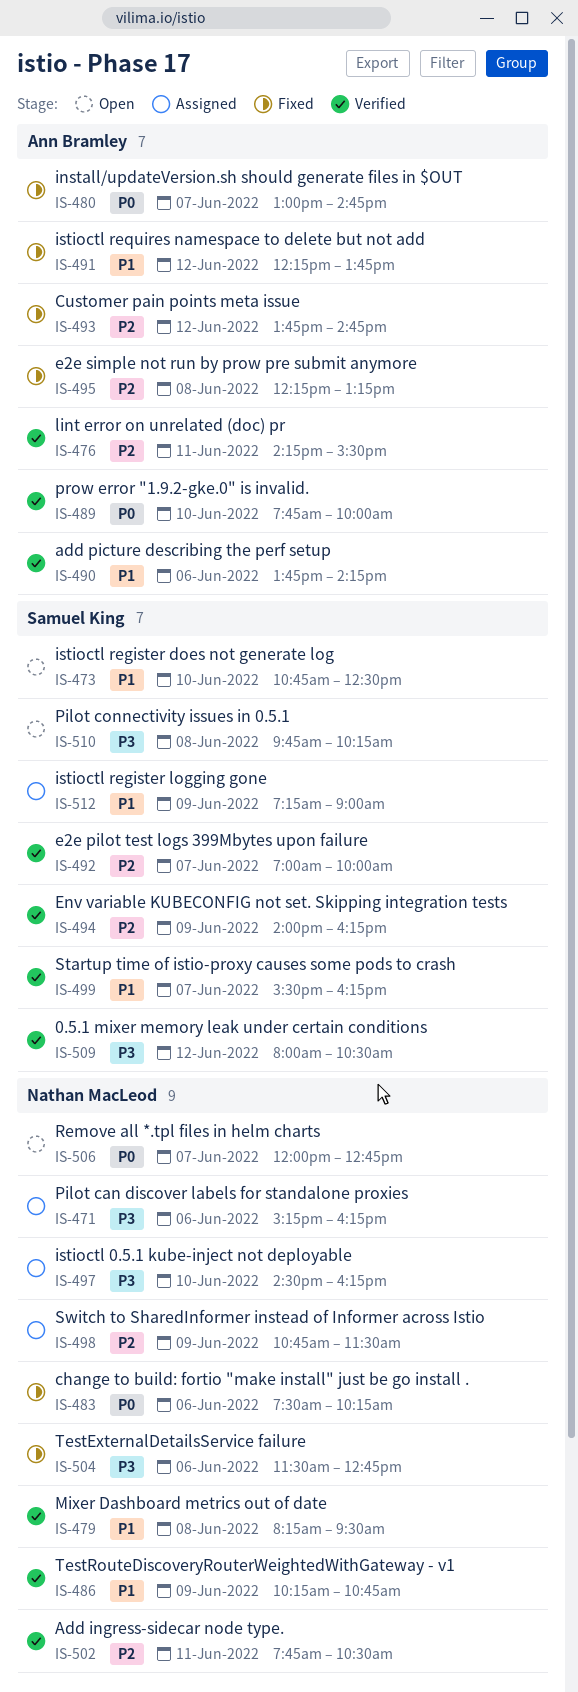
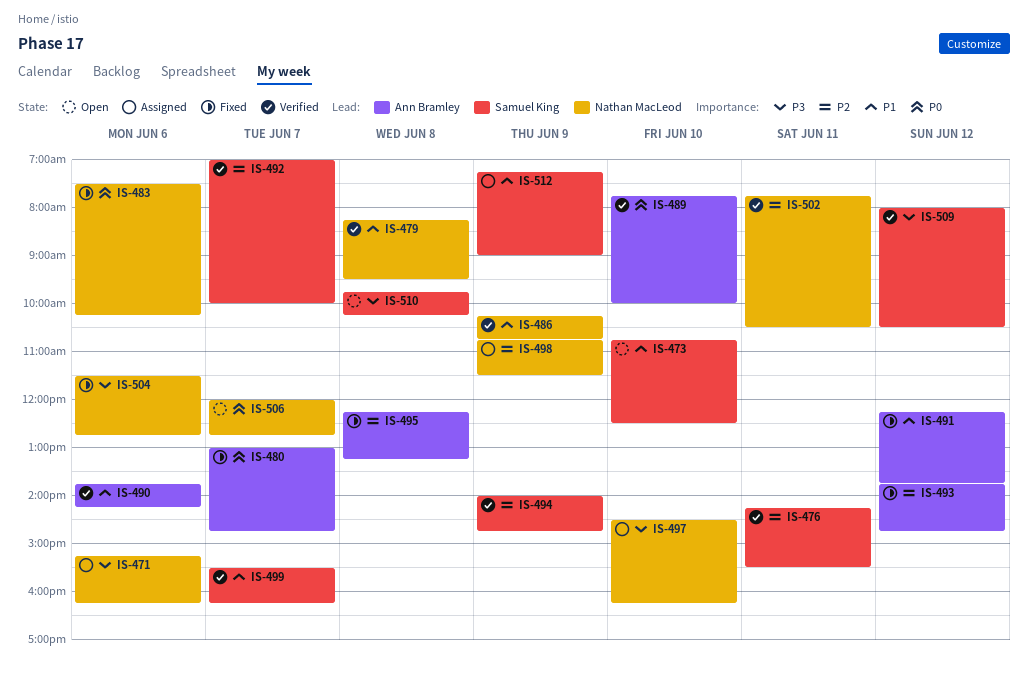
IS-476, owner: Ann Bramley -> Samuel King
IS-494, ends: 16:15 -> 14:45

